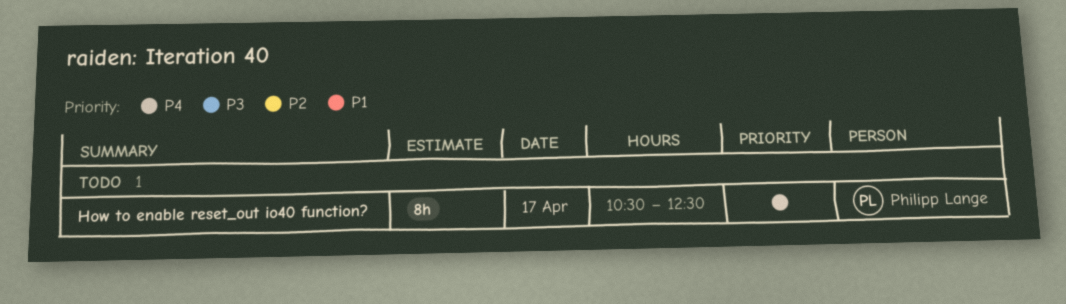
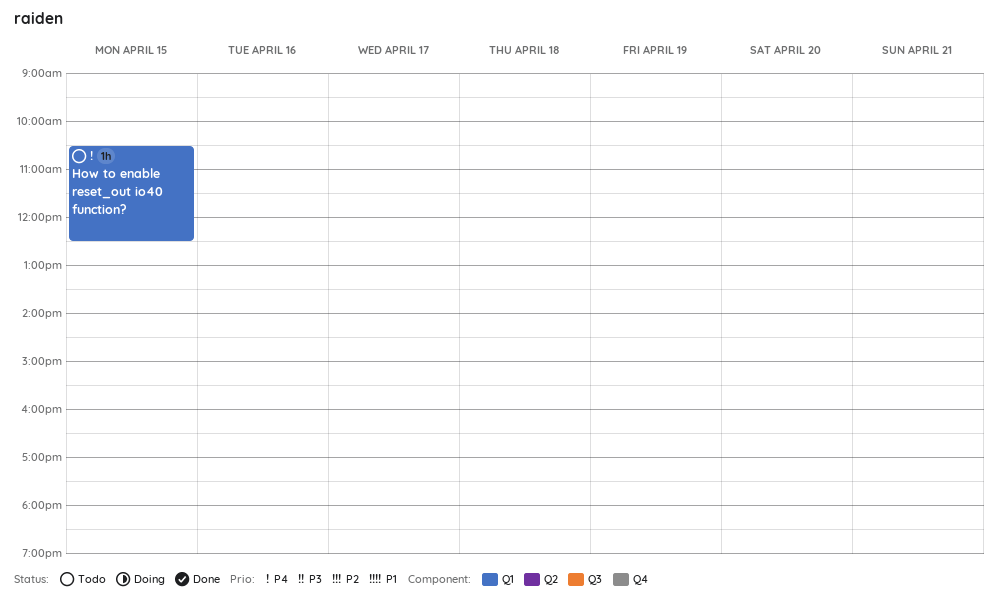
How to enable reset_out io40 function?, estimate: 8h -> 1h
How to enable reset_out io40 function?, day: Apr 17 -> Apr 15

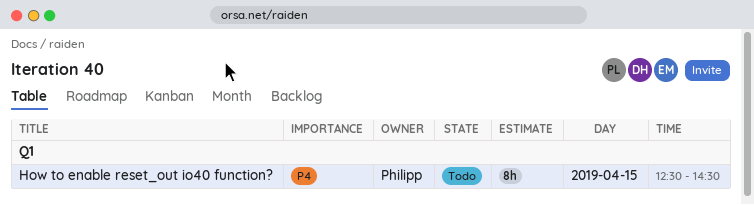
How to enable reset_out io40 function?, estimate: 1h -> 8h
How to enable reset_out io40 function?, begins: 10:30 -> 12:30
How to enable reset_out io40 function?, ends: 12:30 -> 14:30

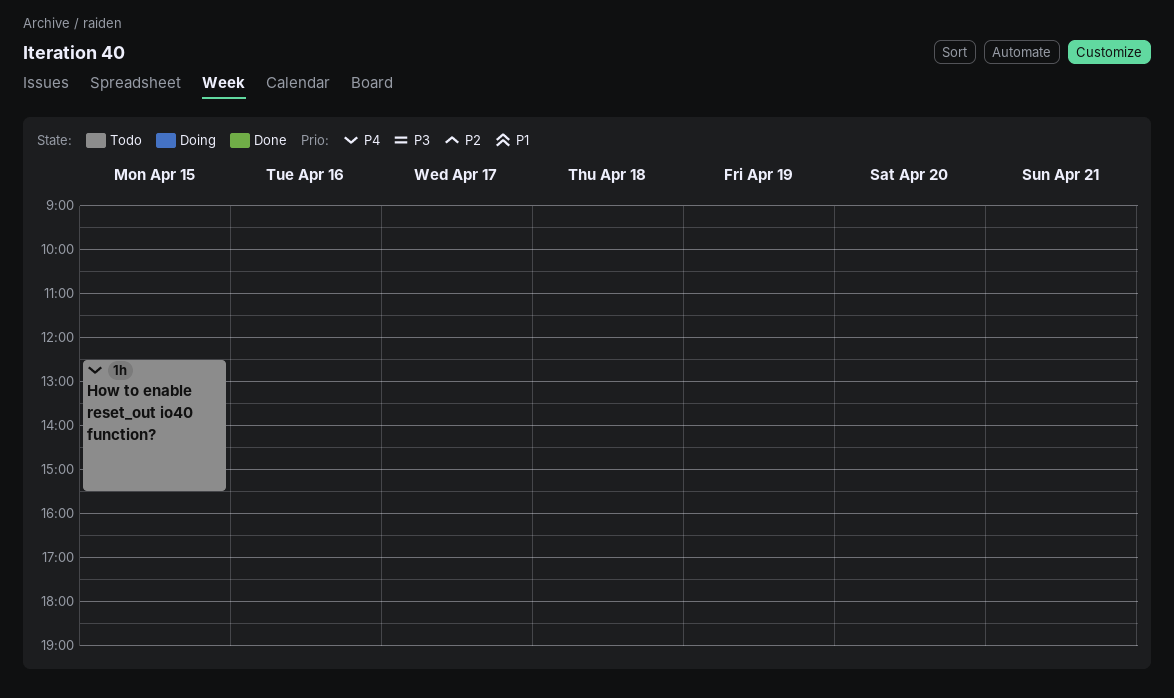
How to enable reset_out io40 function?, estimate: 8h -> 1h
How to enable reset_out io40 function?, ends: 14:30 -> 15:30

